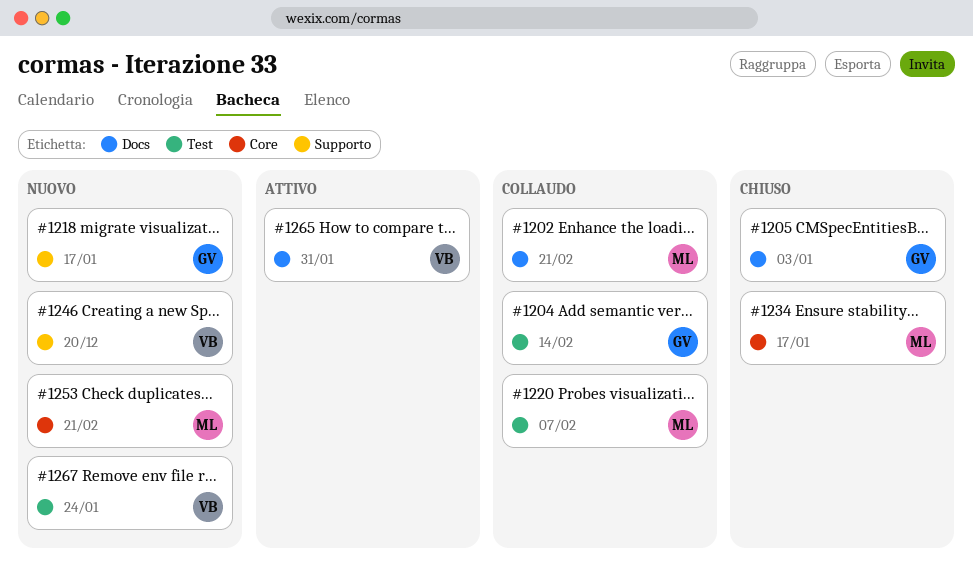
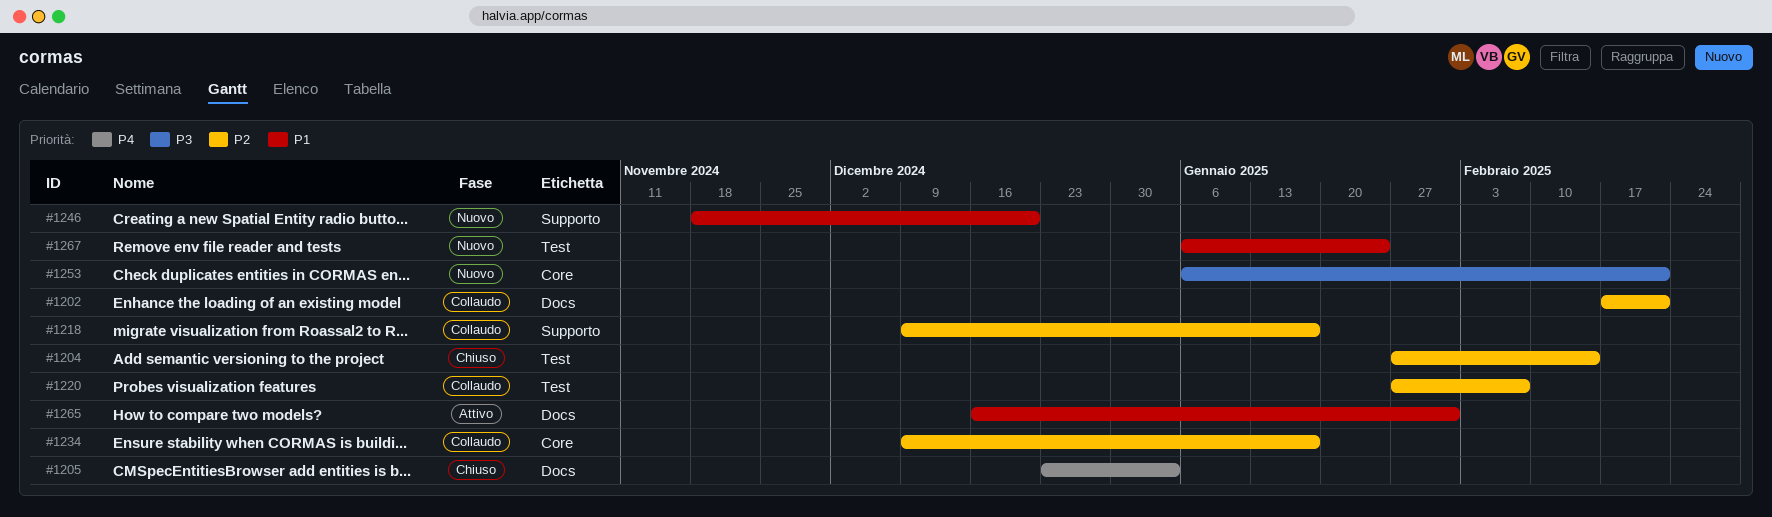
#1204, status: Collaudo -> Chiuso
#1218, status: Nuovo -> Collaudo
#1234, status: Chiuso -> Collaudo

